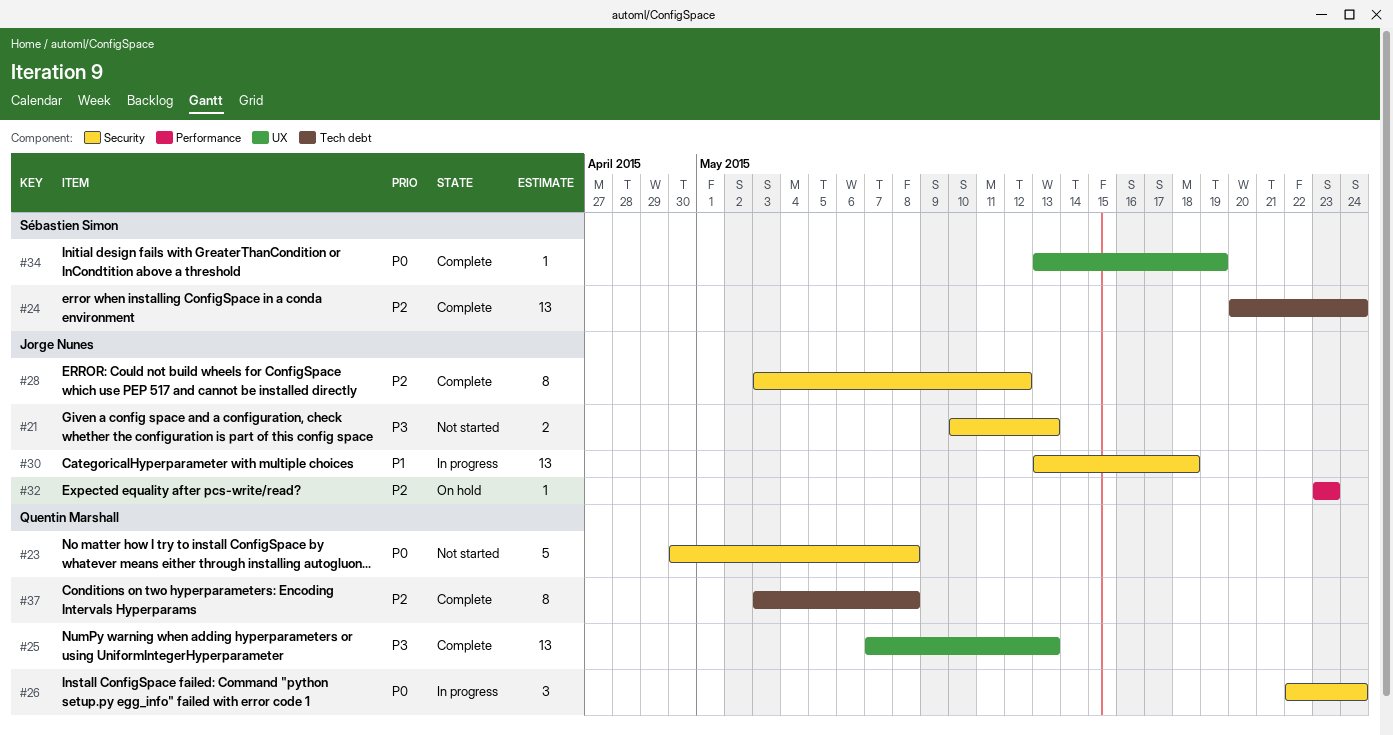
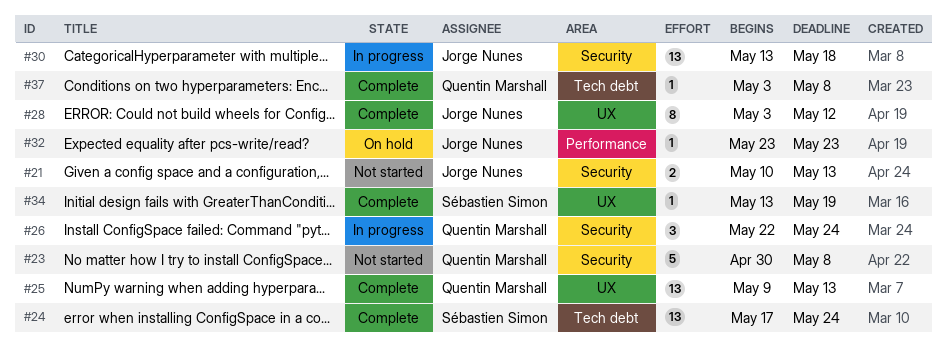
#24, start: May 20 -> May 17
#25, start: May 7 -> May 9
#28, label: Security -> UX
#37, estimate: 8 -> 1

